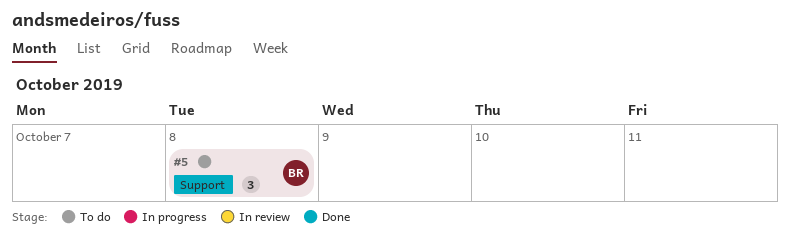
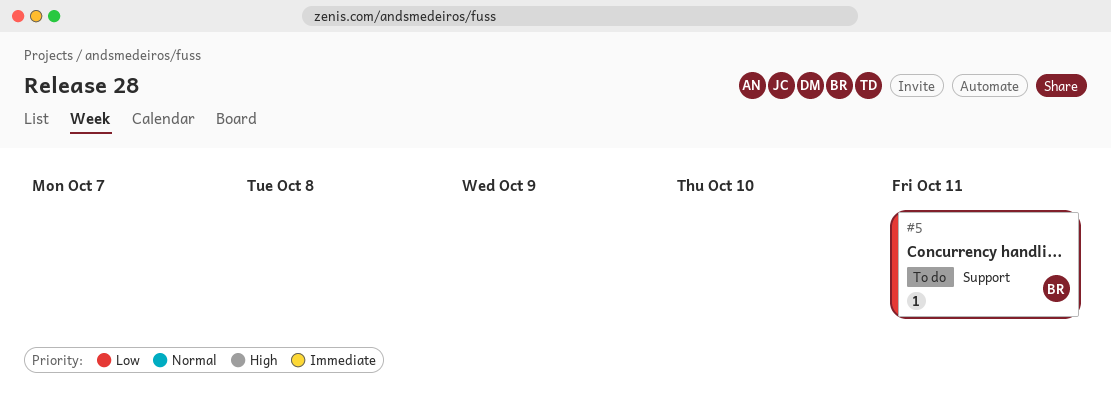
#5, estimate: 3 -> 1
#5, due: Oct 8 -> Oct 11

